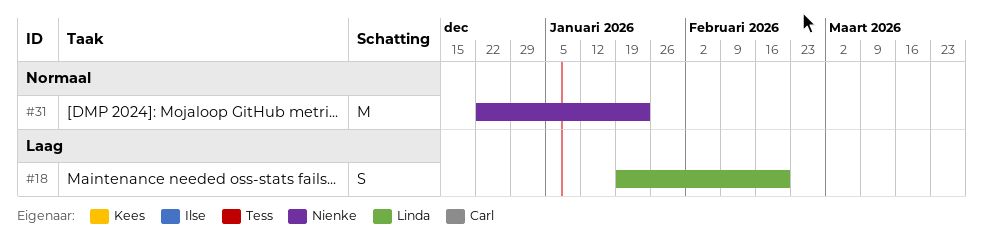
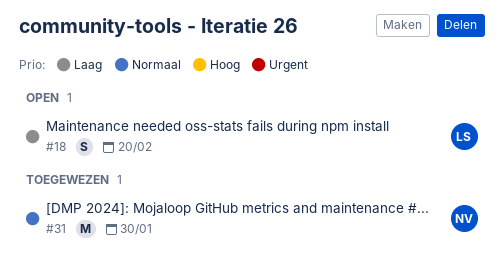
#31, due: Jan 23 -> Jan 30

